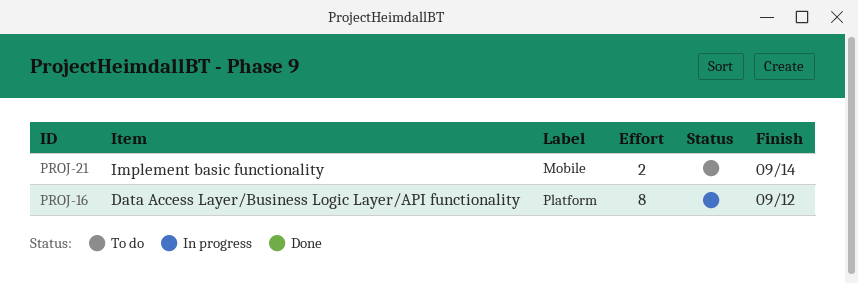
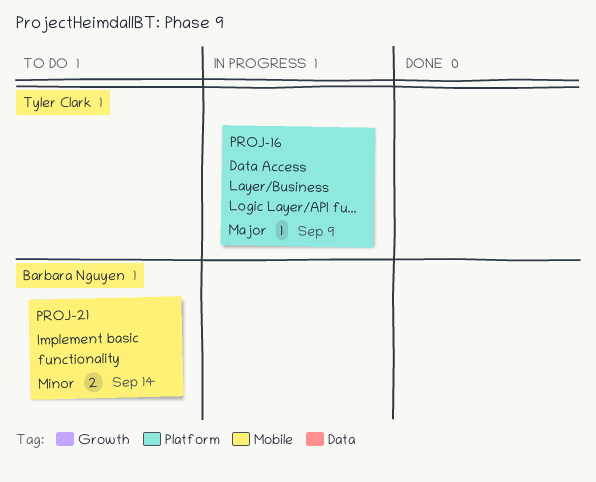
PROJ-16, estimate: 8 -> 1
PROJ-16, due: Sep 12 -> Sep 9

